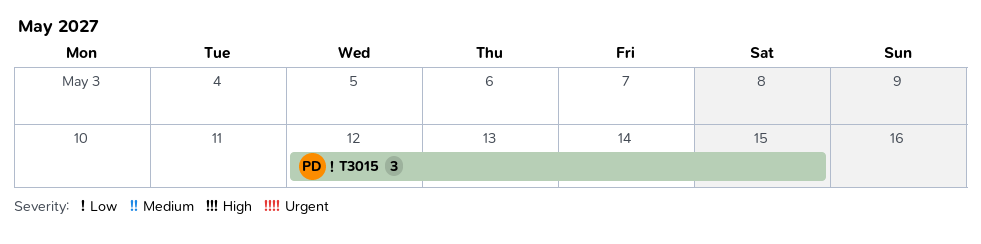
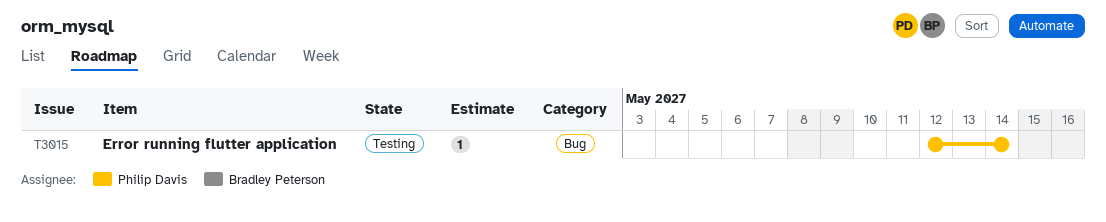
T3015, estimate: 3 -> 1
T3015, due: May 15 -> May 14

